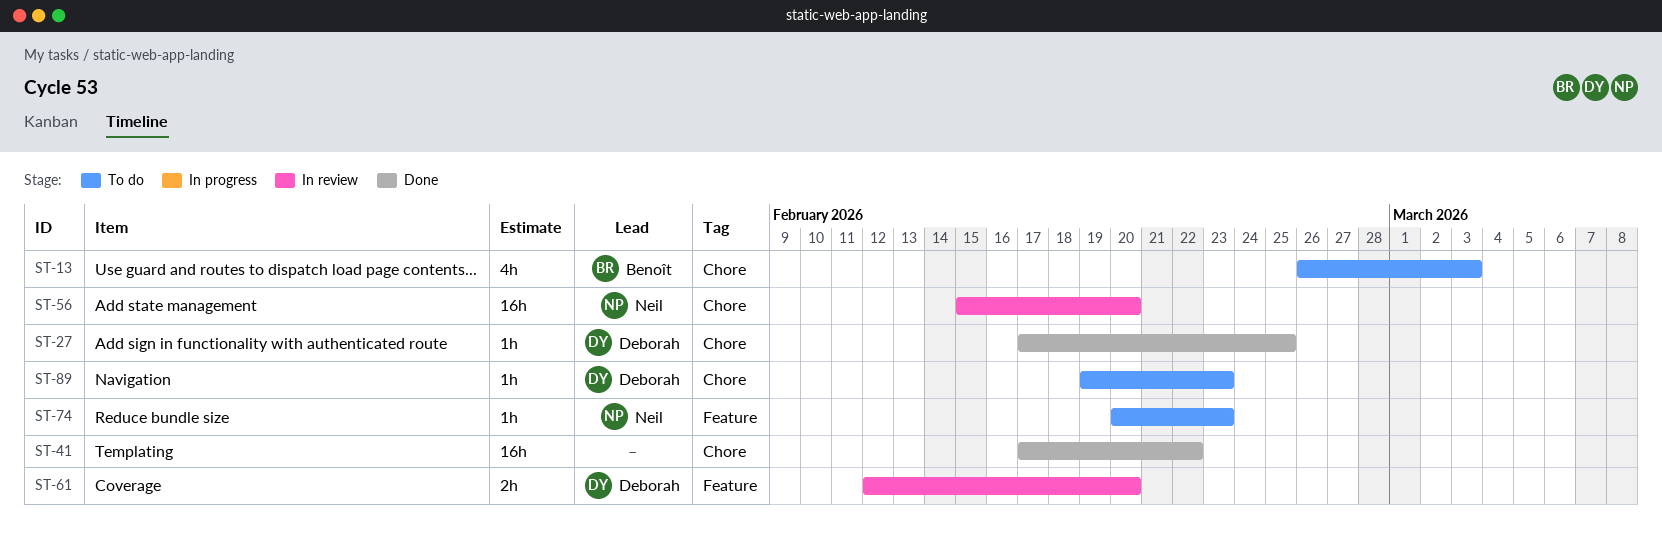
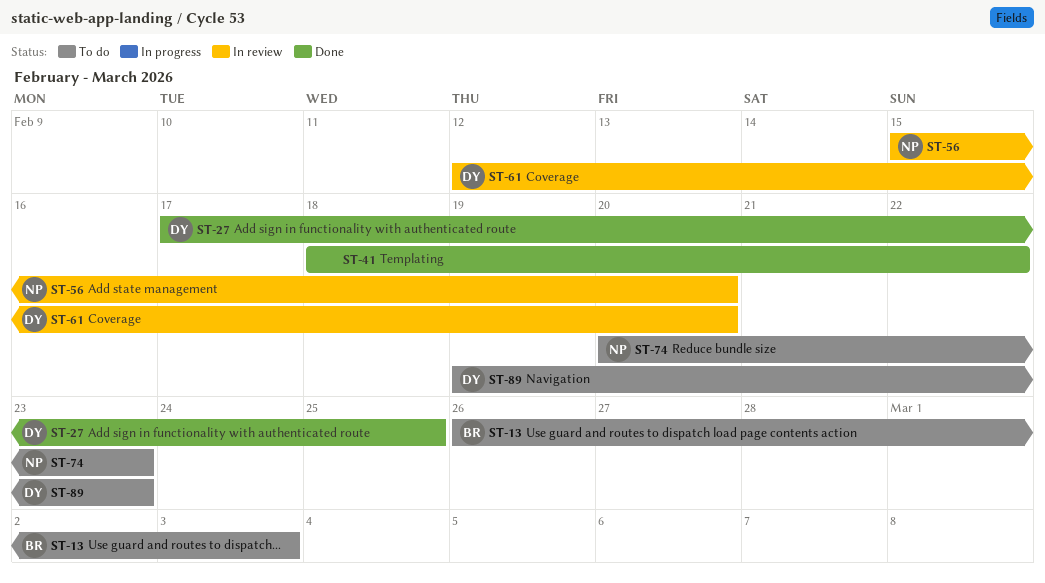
ST-41, start: Feb 17 -> Feb 18

